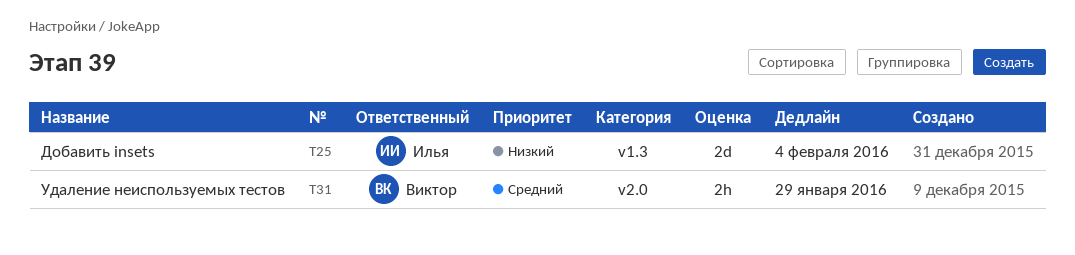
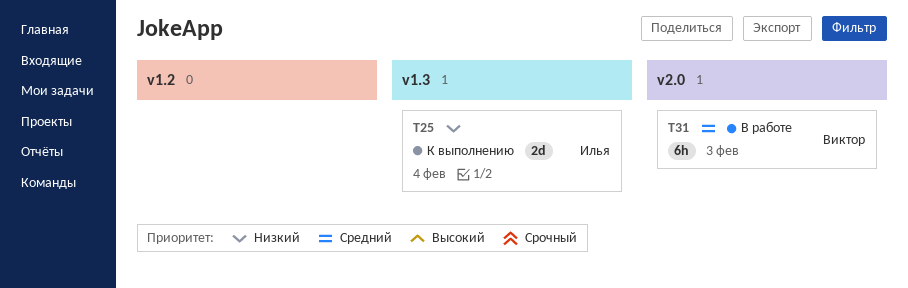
T31, estimate: 2h -> 6h
T31, due: Jan 29 -> Feb 3

